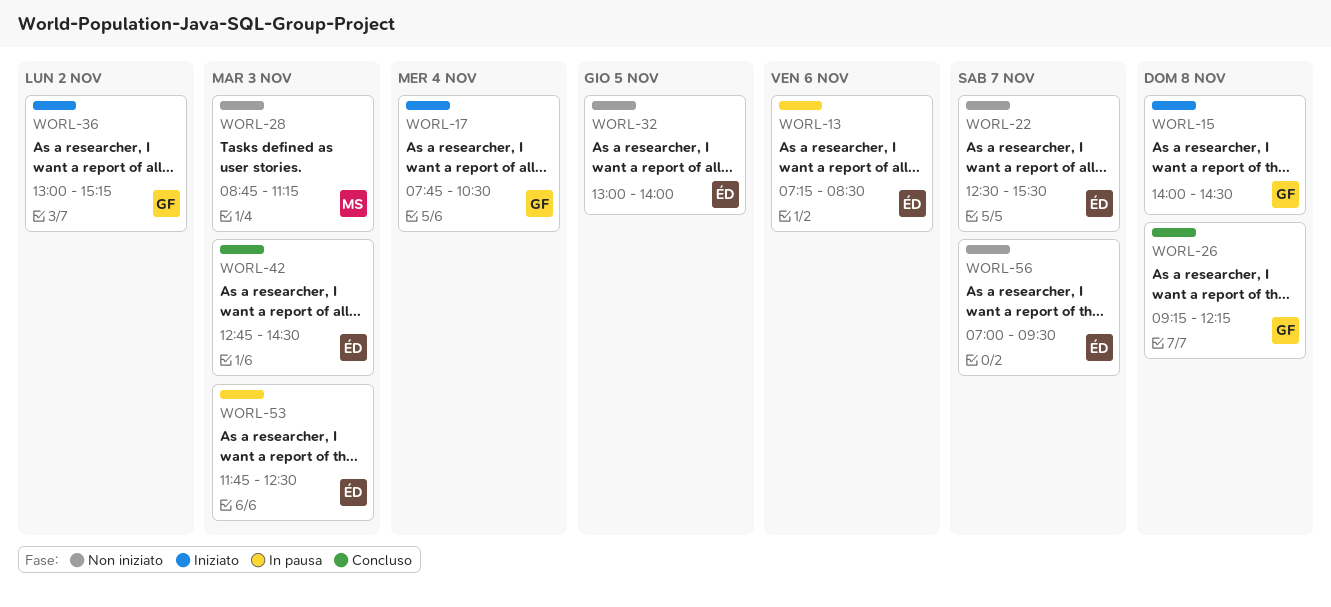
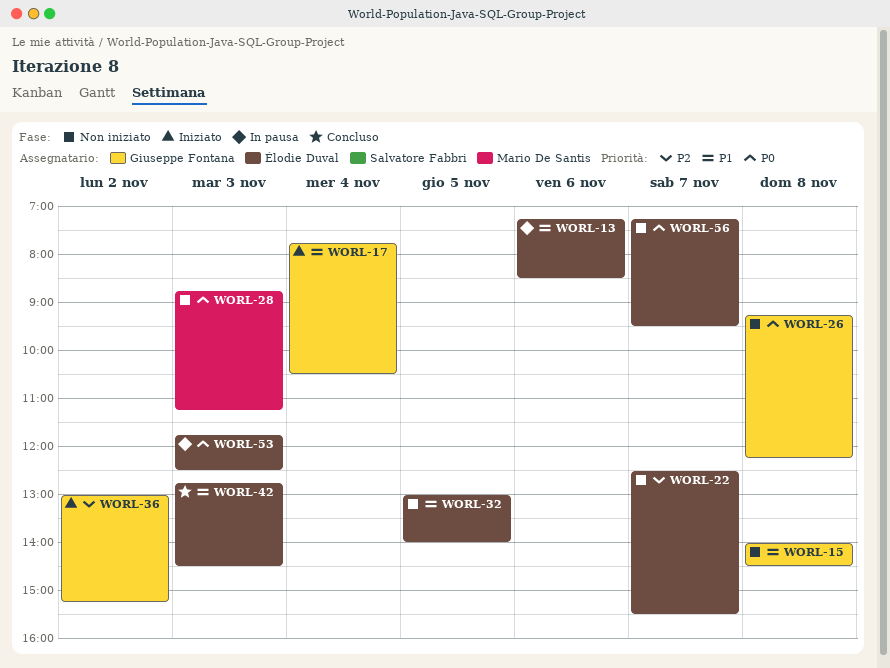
WORL-15, status: Iniziato -> Non iniziato
WORL-26, status: Concluso -> Non iniziato
WORL-56, begins: 07:00 -> 07:15

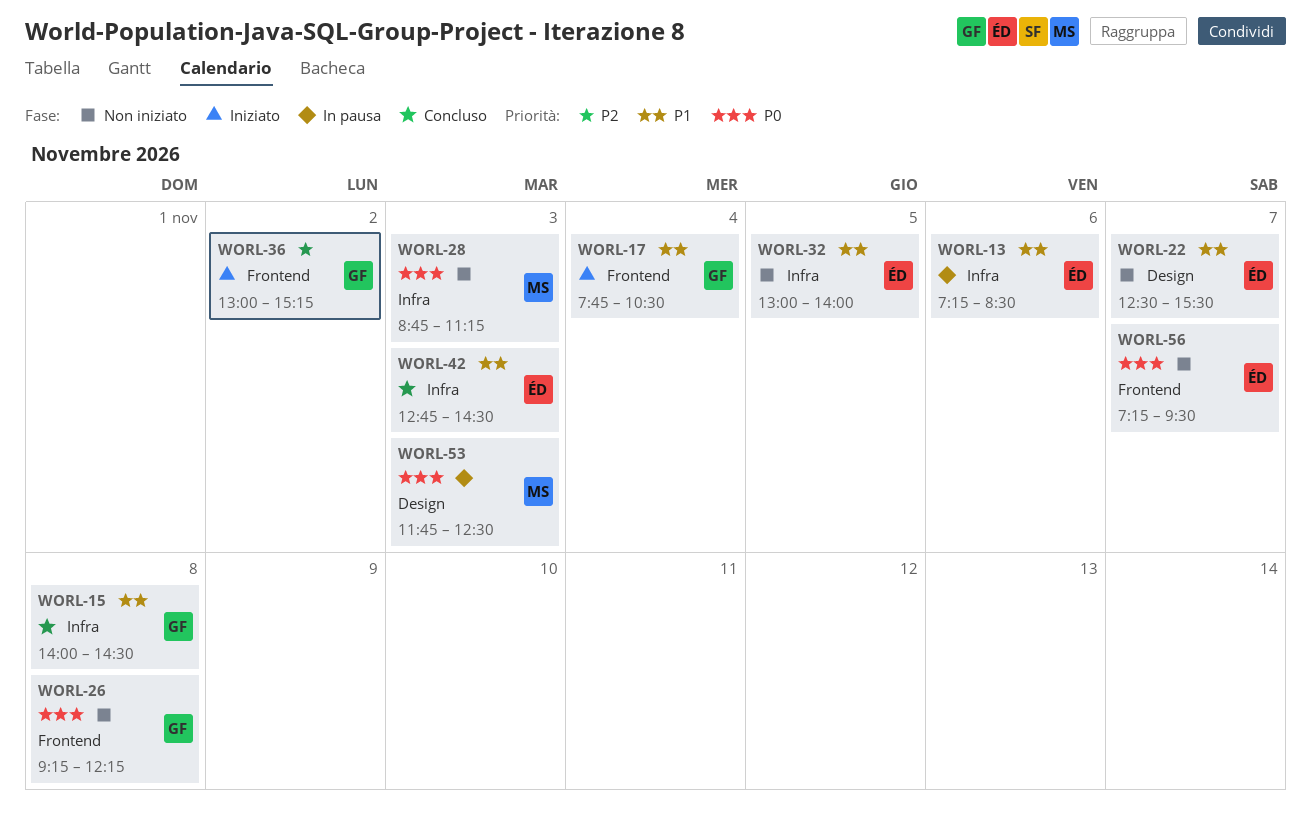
WORL-15, status: Non iniziato -> Concluso
WORL-22, priority: P2 -> P1
WORL-53, owner: Élodie Duval -> Mario De Santis

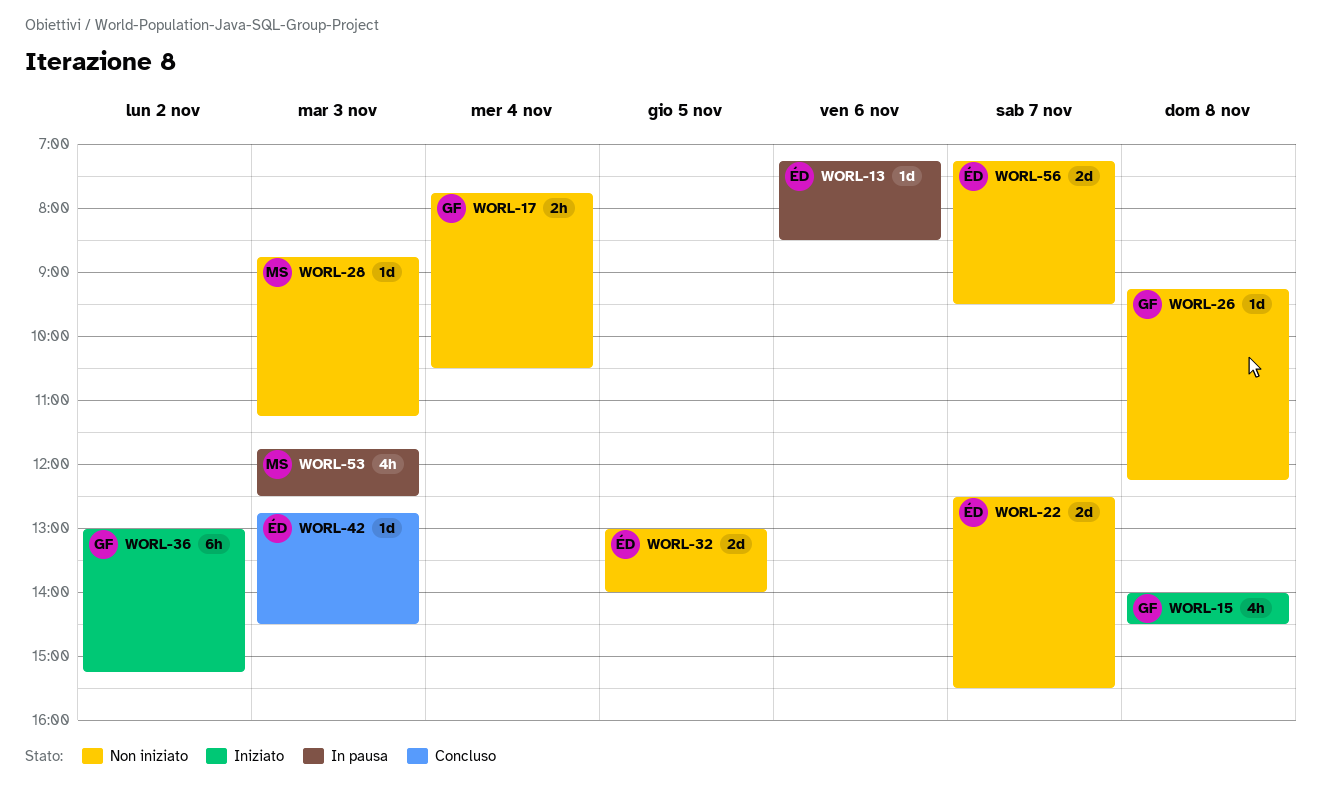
WORL-15, status: Concluso -> Iniziato
WORL-17, status: Iniziato -> Non iniziato

